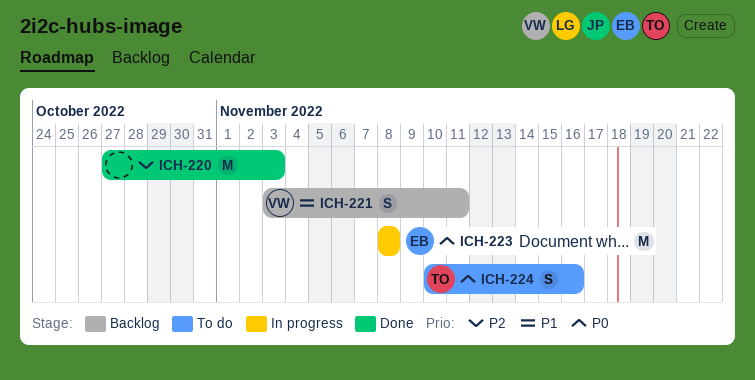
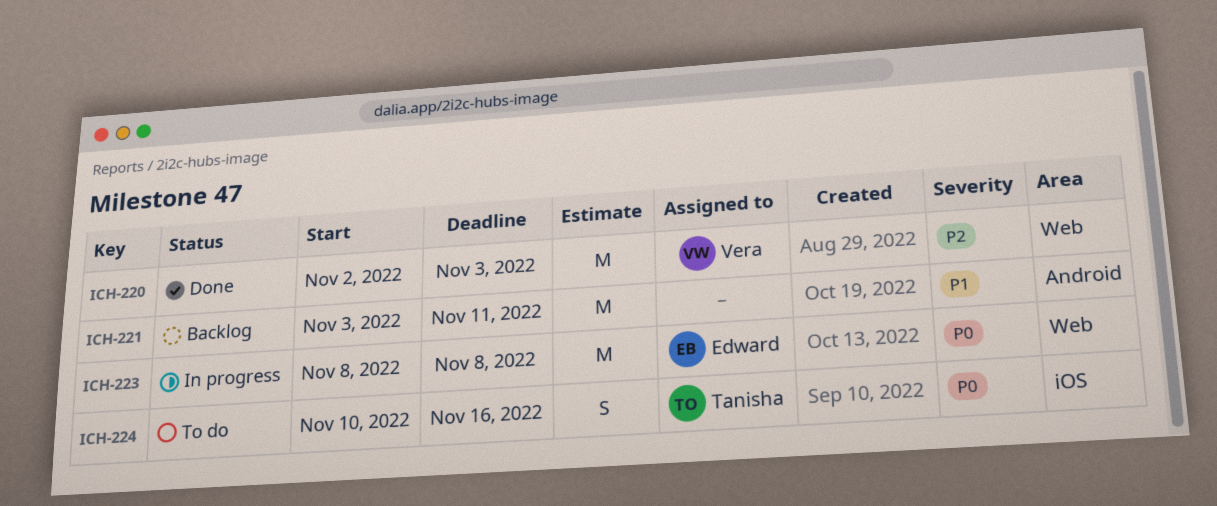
ICH-220, owner: none -> Vera
ICH-220, start: Oct 27 -> Nov 2
ICH-221, owner: Vera -> none
ICH-221, estimate: S -> M

